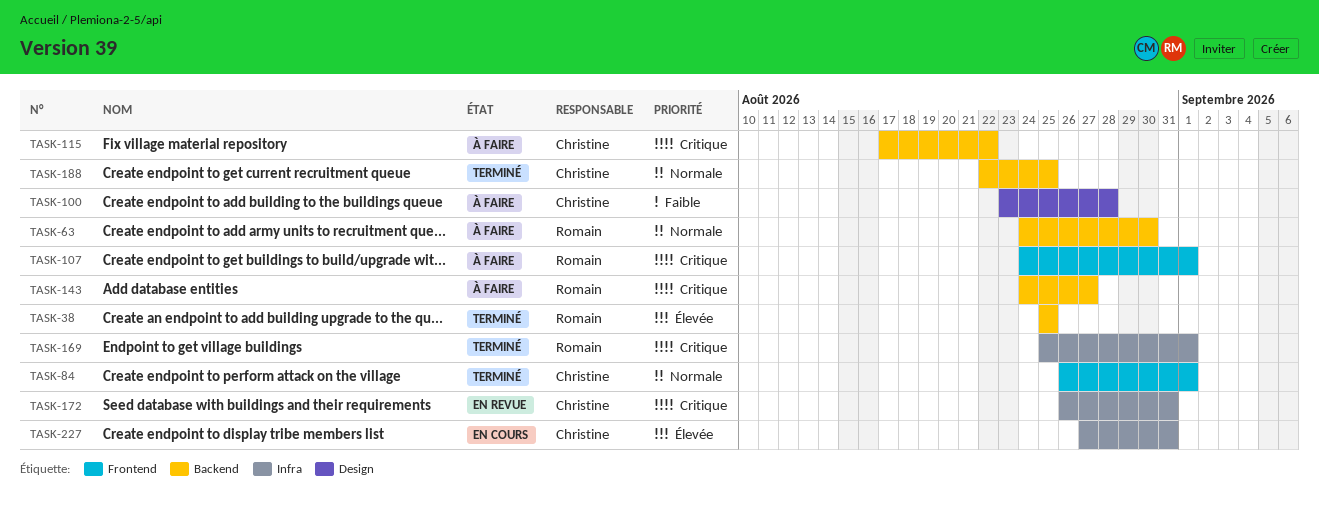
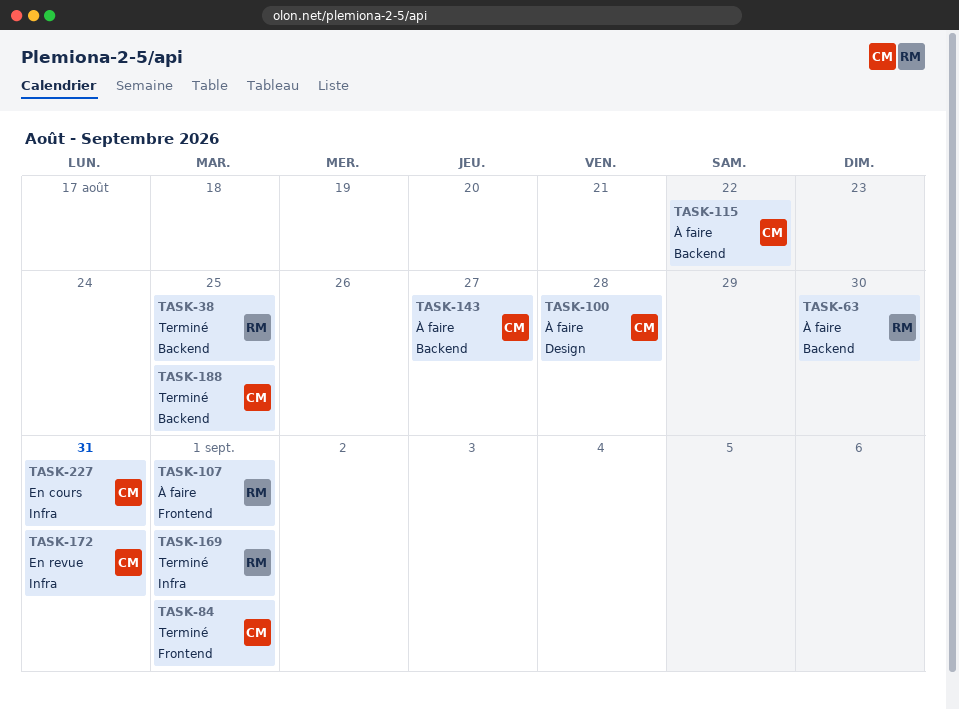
TASK-143, owner: Romain -> Christine

